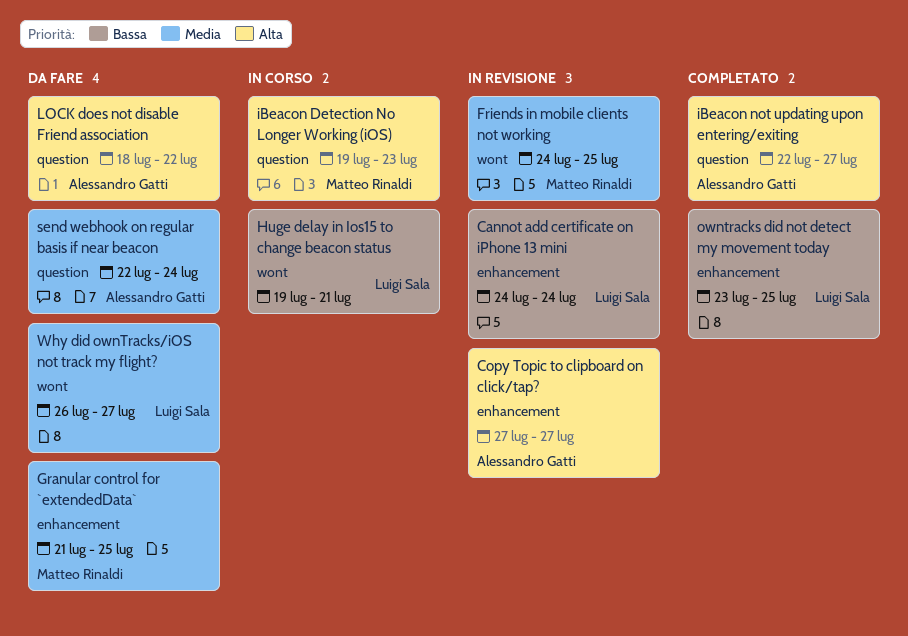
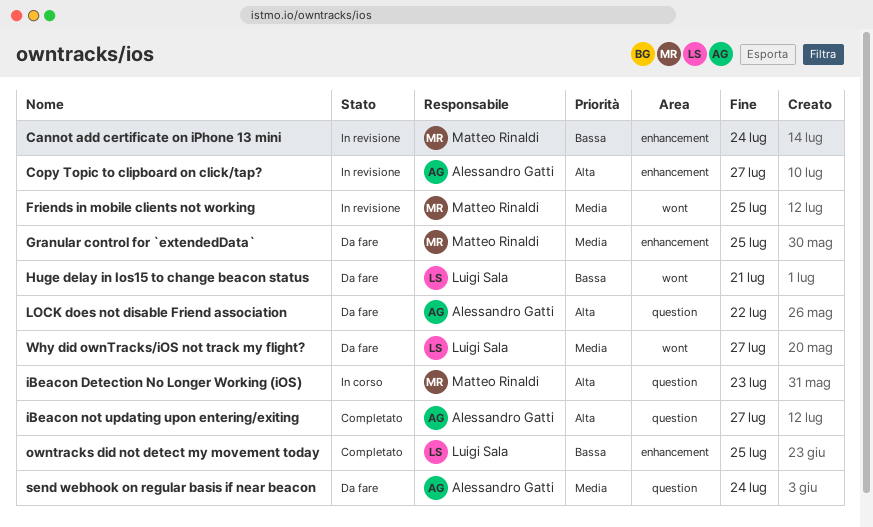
Cannot add certificate on iPhone 13 mini, owner: Luigi Sala -> Matteo Rinaldi
Huge delay in Ios15 to change beacon status, status: In corso -> Da fare

